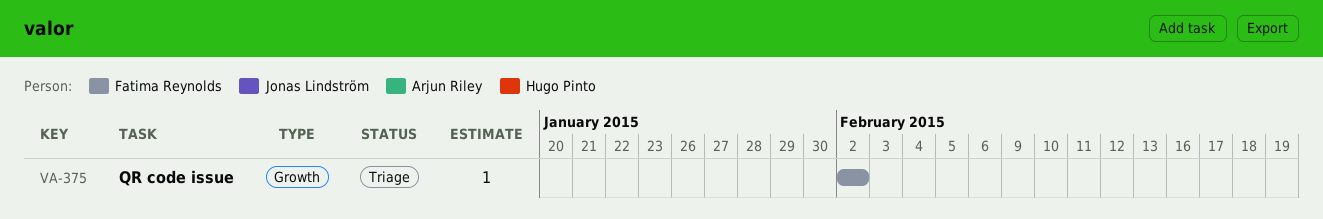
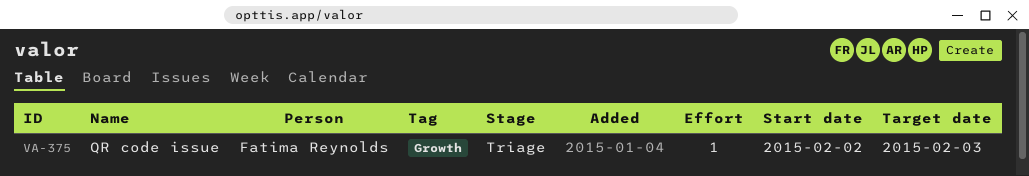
VA-375, due: Feb 2 -> Feb 3

